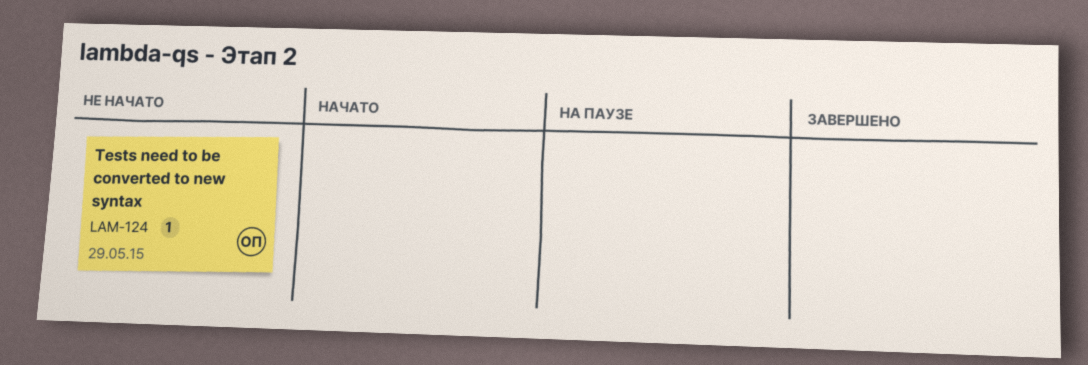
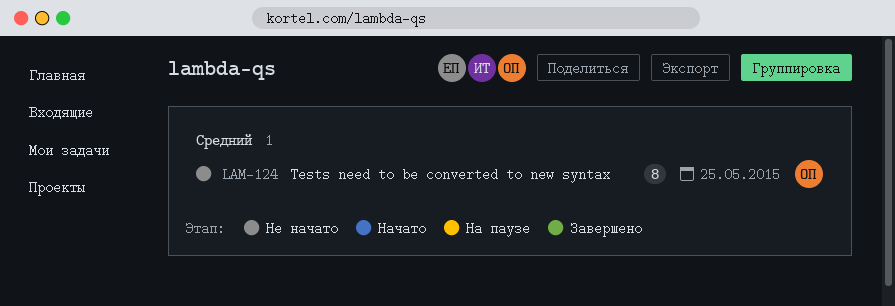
LAM-124, estimate: 1 -> 8
LAM-124, due: May 29 -> May 25

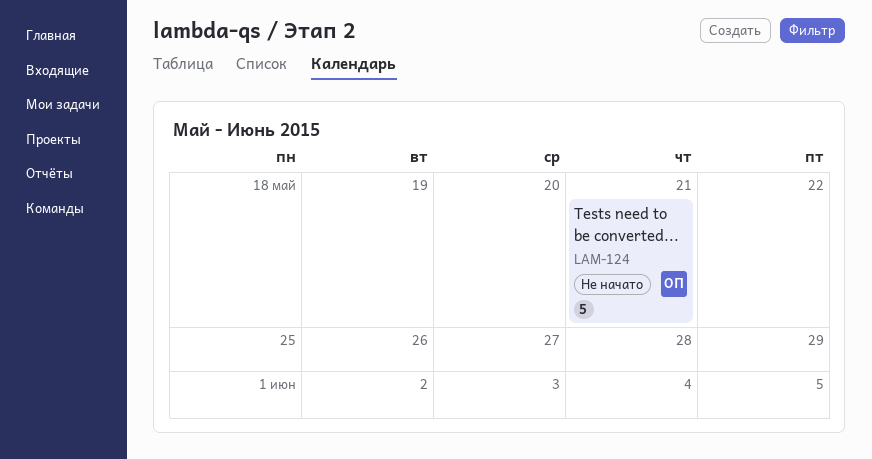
LAM-124, estimate: 8 -> 5
LAM-124, due: May 25 -> May 21

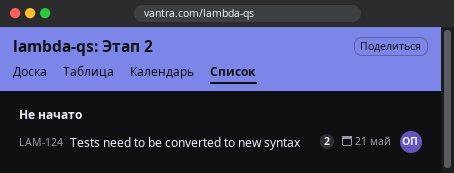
LAM-124, estimate: 5 -> 2

